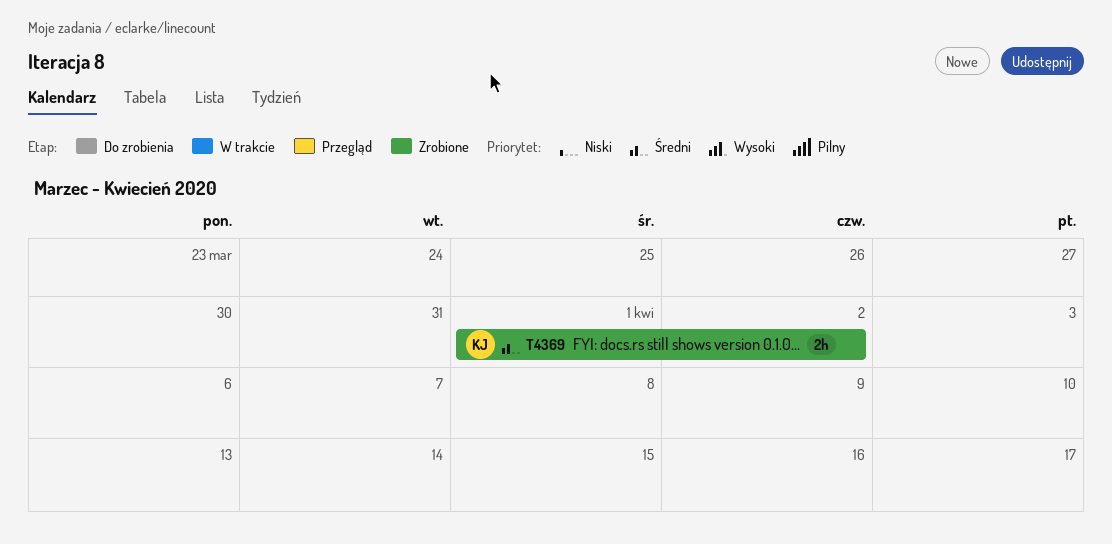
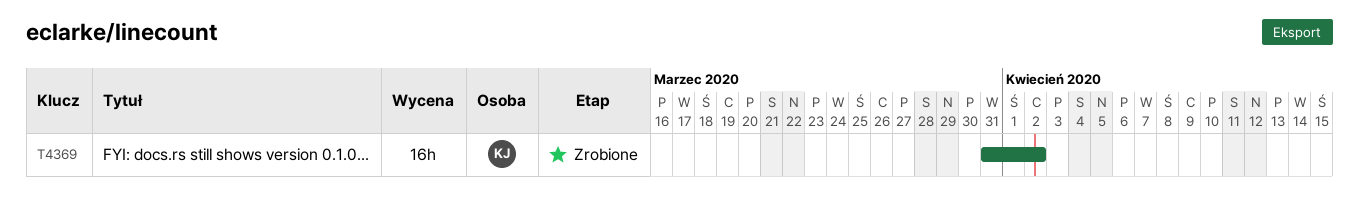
T4369, estimate: 2h -> 16h
T4369, start: Apr 1 -> Mar 31

